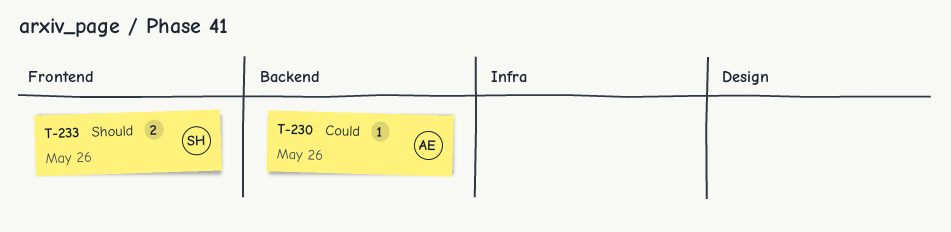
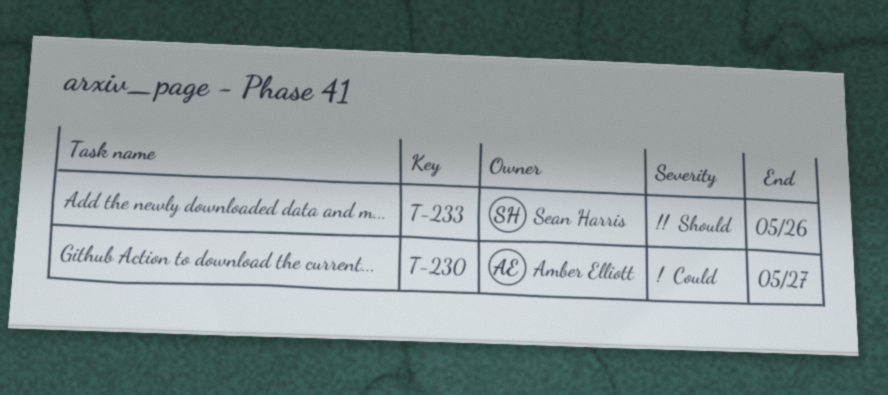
T-230, due: May 26 -> May 27

